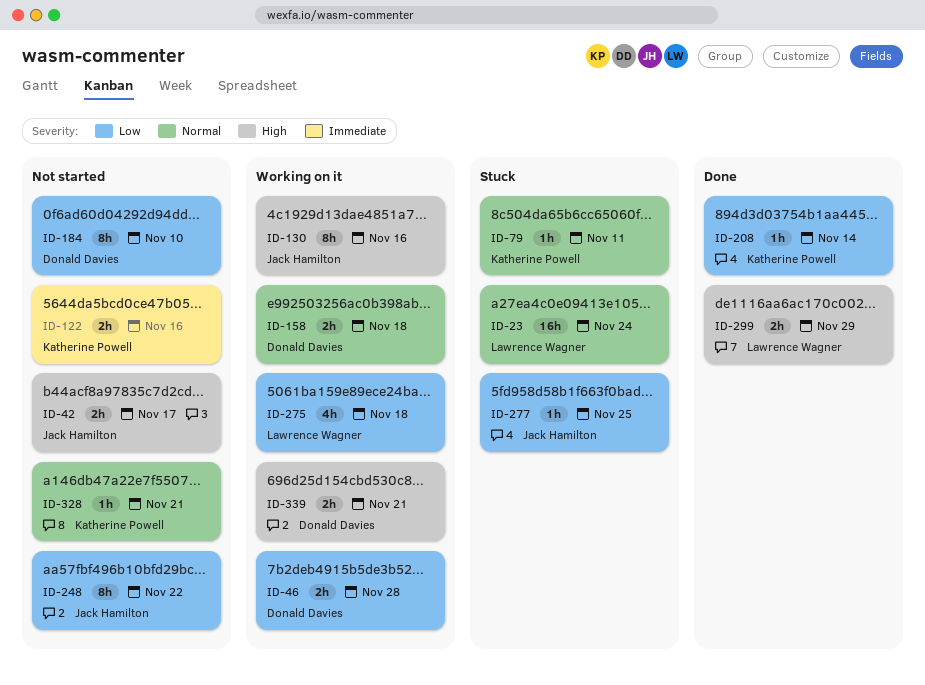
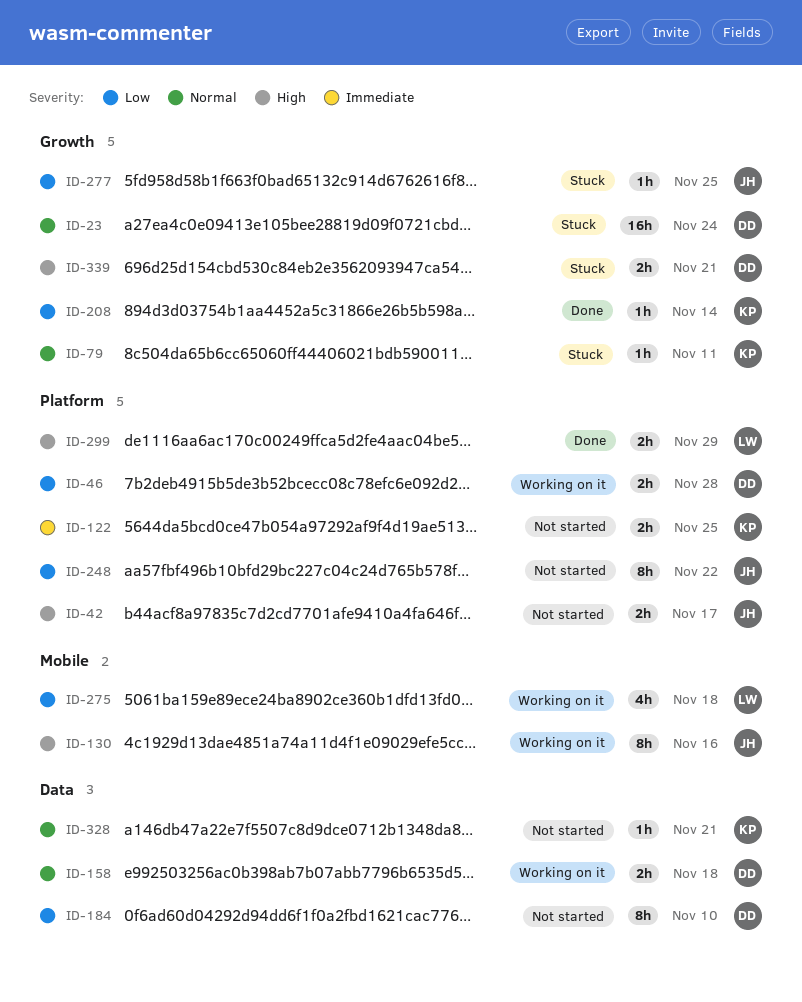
ID-23, owner: Lawrence Wagner -> Donald Davies
ID-122, due: Nov 16 -> Nov 25
ID-339, status: Working on it -> Stuck

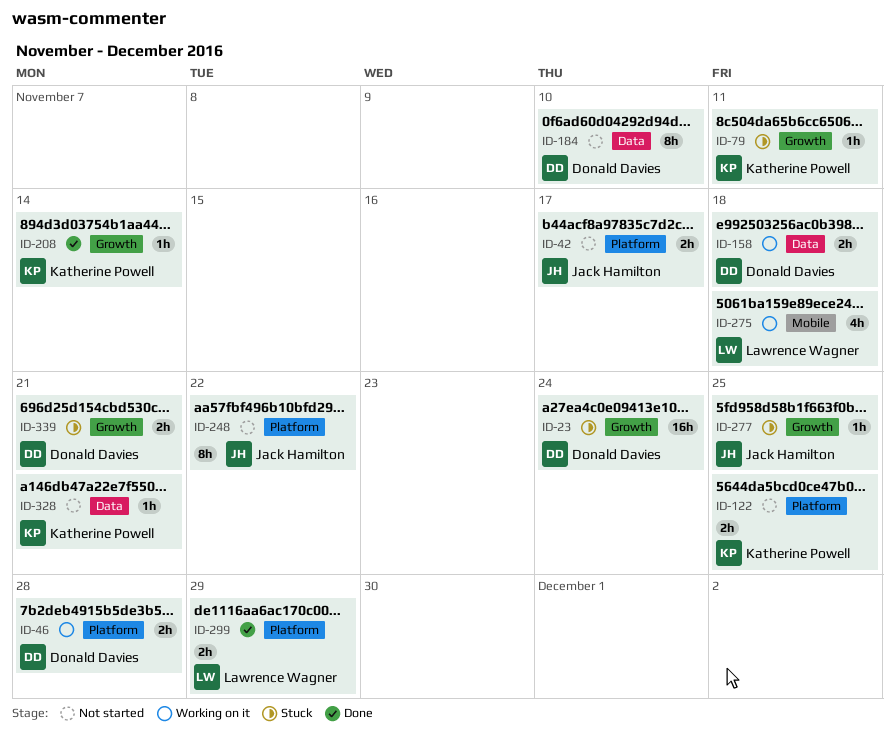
ID-130: present -> none

